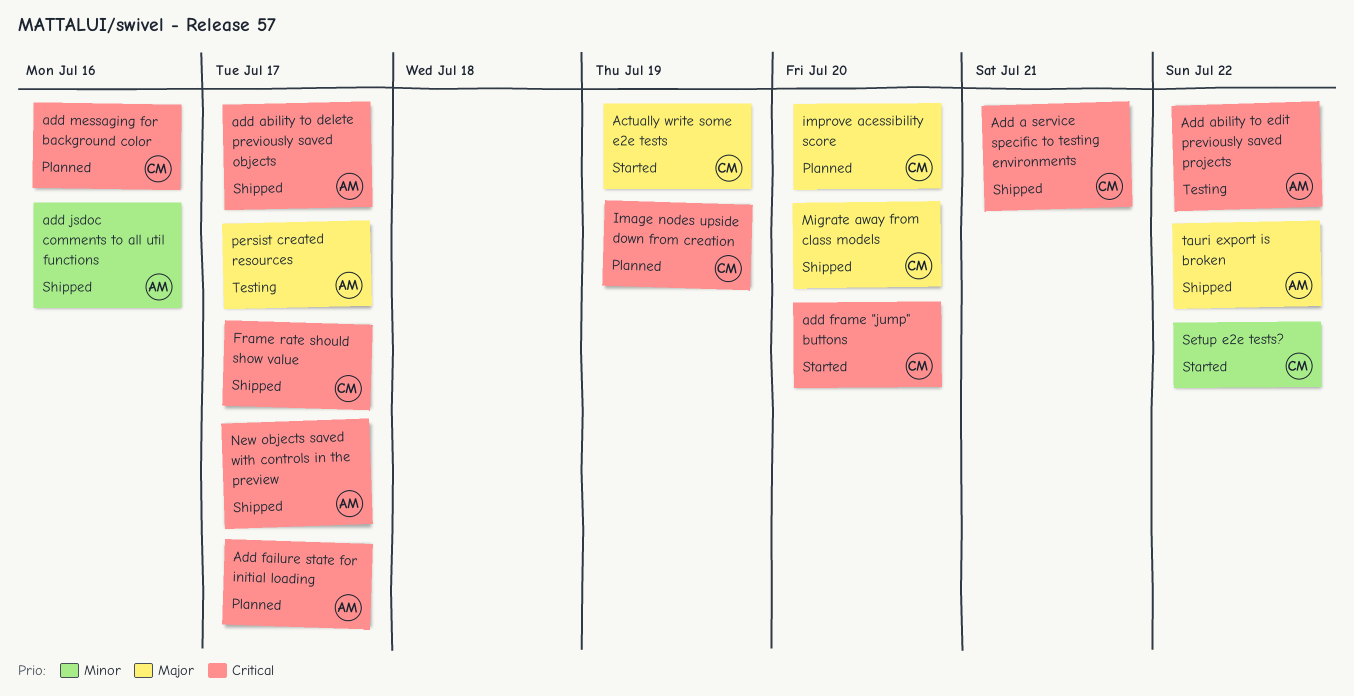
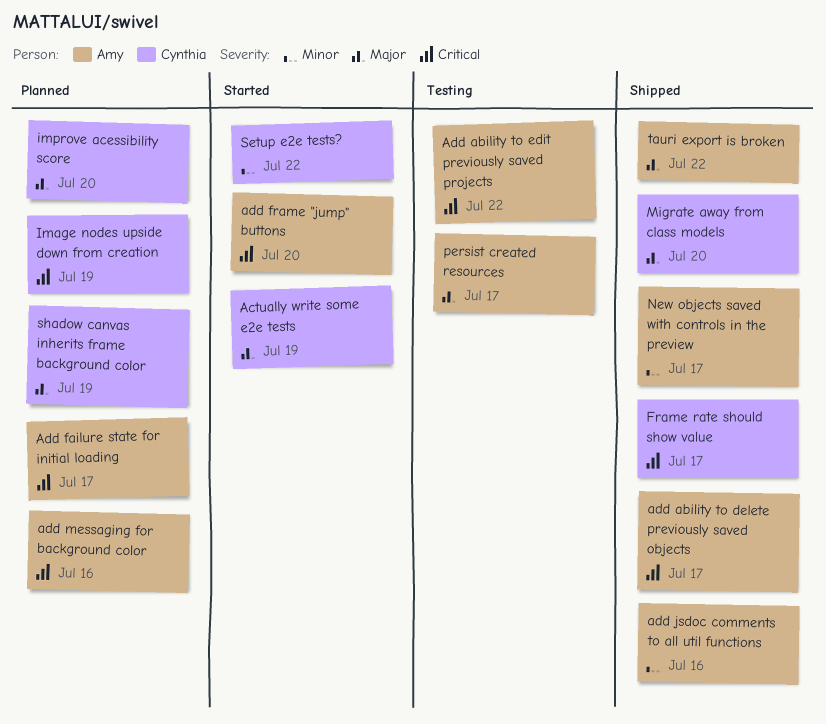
Add a service specific to testing environments: present -> none
add frame "jump" buttons, owner: Cynthia -> Amy
add messaging for background color, owner: Cynthia -> Amy
New objects saved with controls in the preview, priority: Critical -> Minor
shadow canvas inherits frame background color: none -> present

